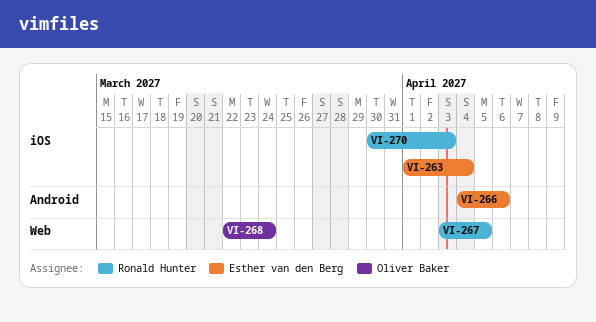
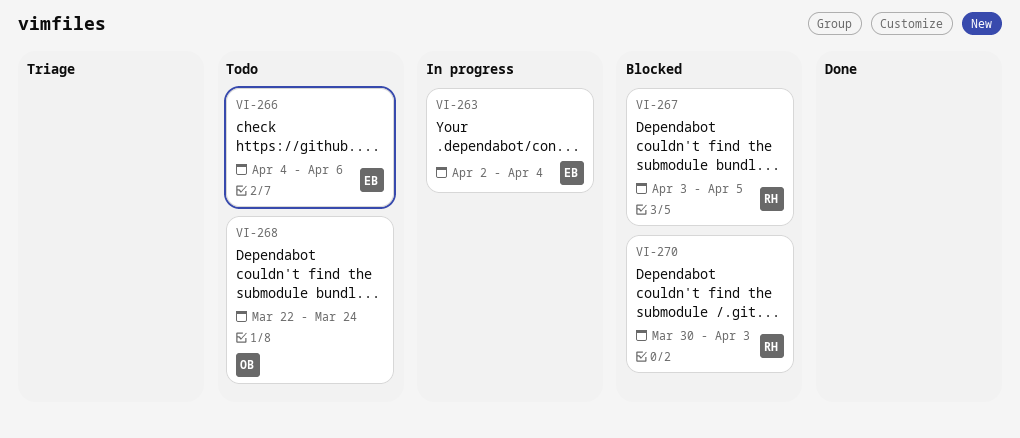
VI-263, start: Apr 1 -> Apr 2

